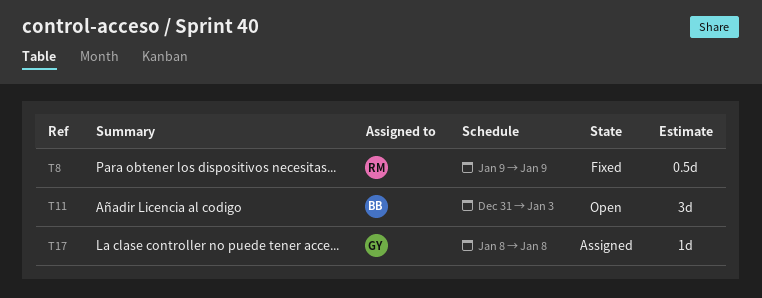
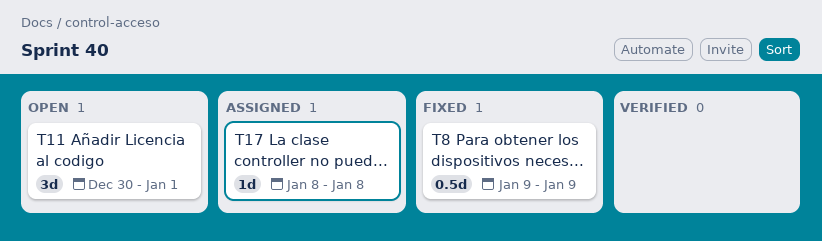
T11, start: Dec 31 -> Dec 30
T11, due: Jan 3 -> Jan 1

